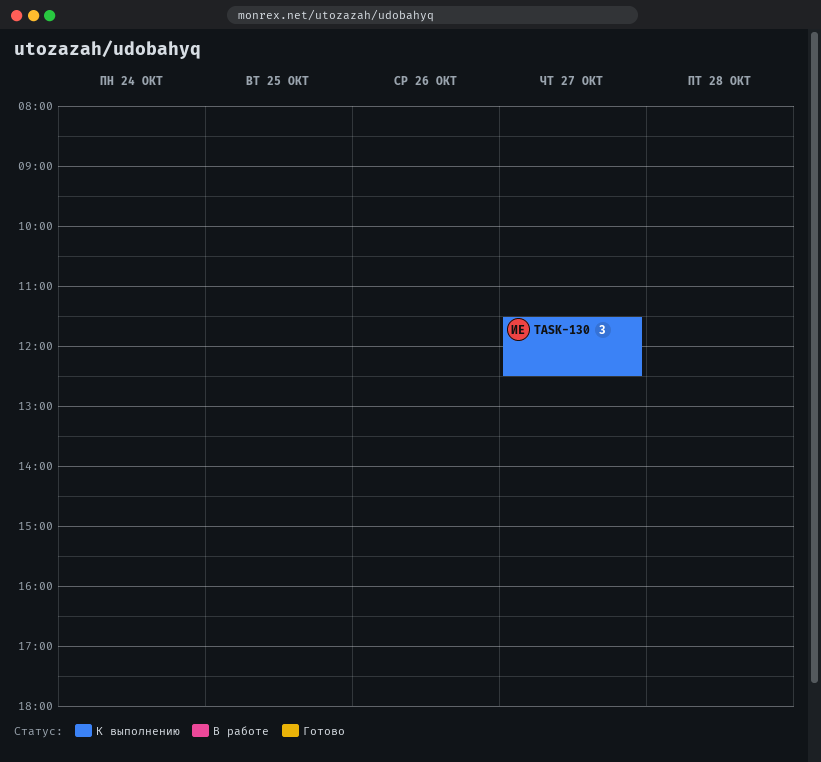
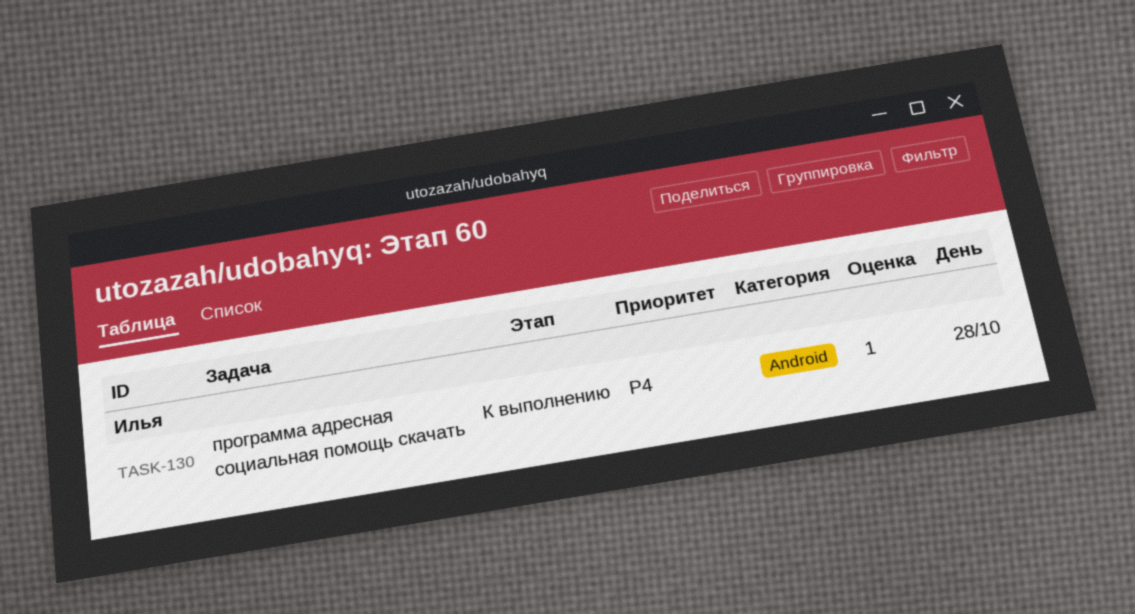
TASK-130, estimate: 3 -> 1
TASK-130, day: Oct 27 -> Oct 28

